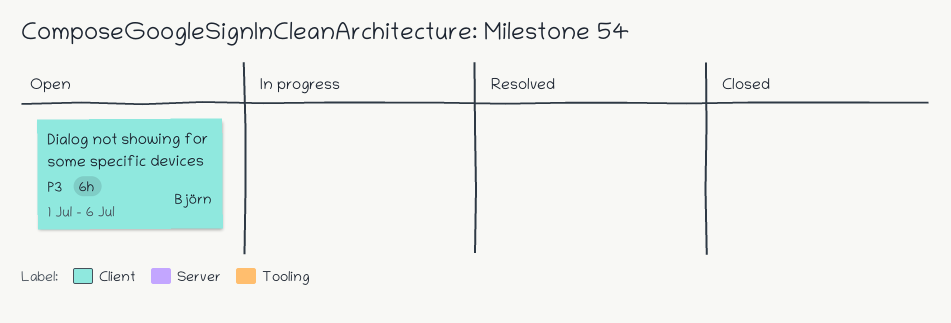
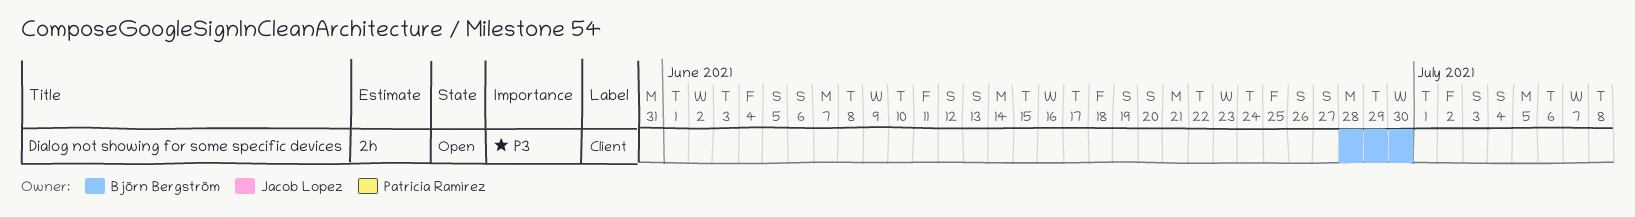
Dialog not showing for some specific devices, estimate: 6h -> 2h
Dialog not showing for some specific devices, start: Jul 1 -> Jun 28
Dialog not showing for some specific devices, due: Jul 6 -> Jun 30

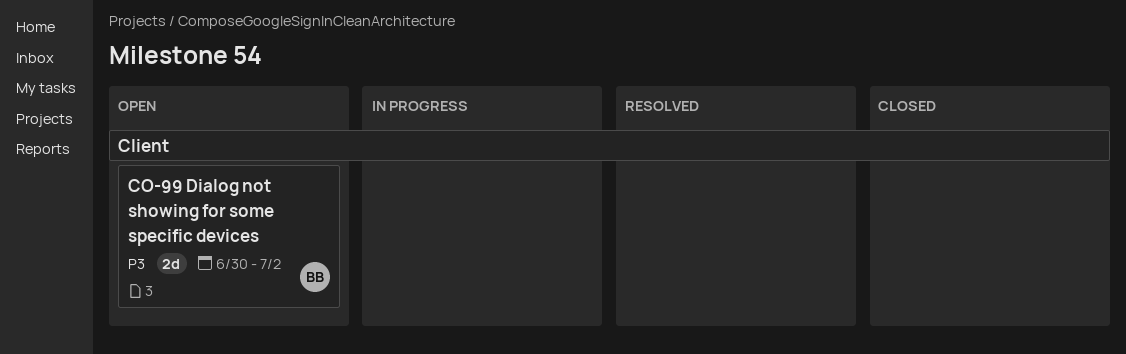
Dialog not showing for some specific devices, estimate: 2h -> 2d
Dialog not showing for some specific devices, start: Jun 28 -> Jun 30
Dialog not showing for some specific devices, due: Jun 30 -> Jul 2

